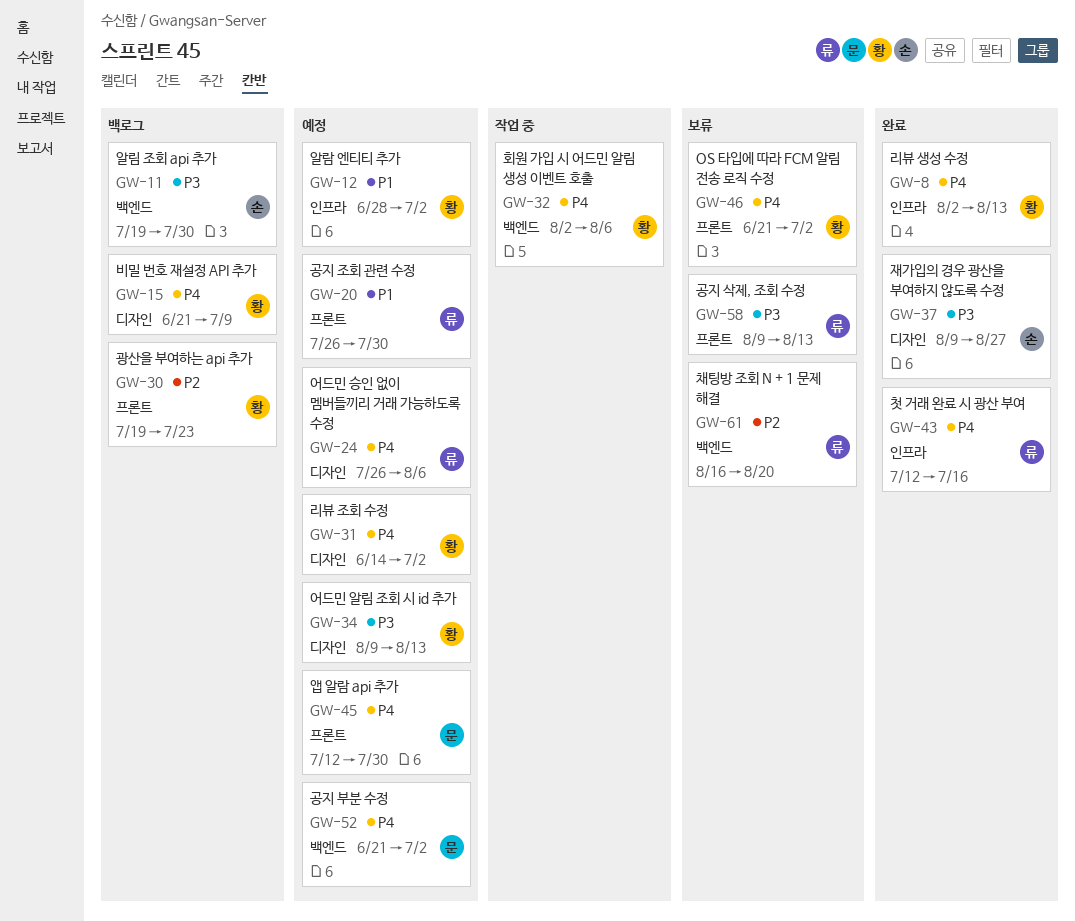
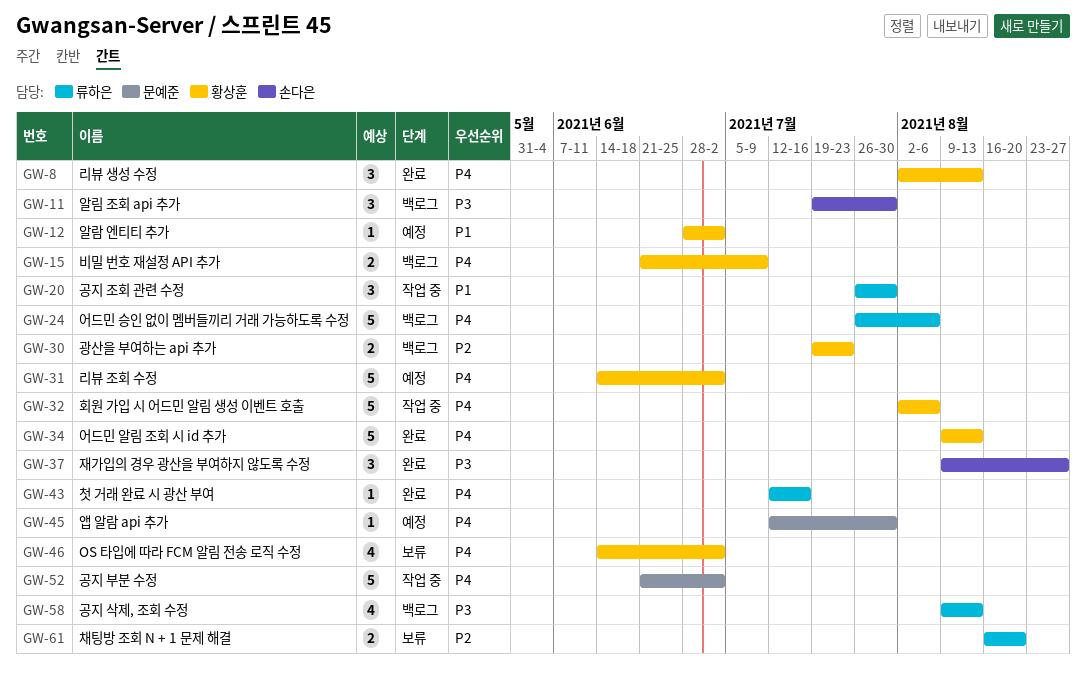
GW-20, status: 예정 -> 작업 중
GW-24, status: 예정 -> 백로그
GW-34, status: 예정 -> 완료
GW-34, priority: P3 -> P4
GW-46, start: Jun 21 -> Jun 14
GW-52, status: 예정 -> 작업 중
GW-58, status: 보류 -> 백로그

